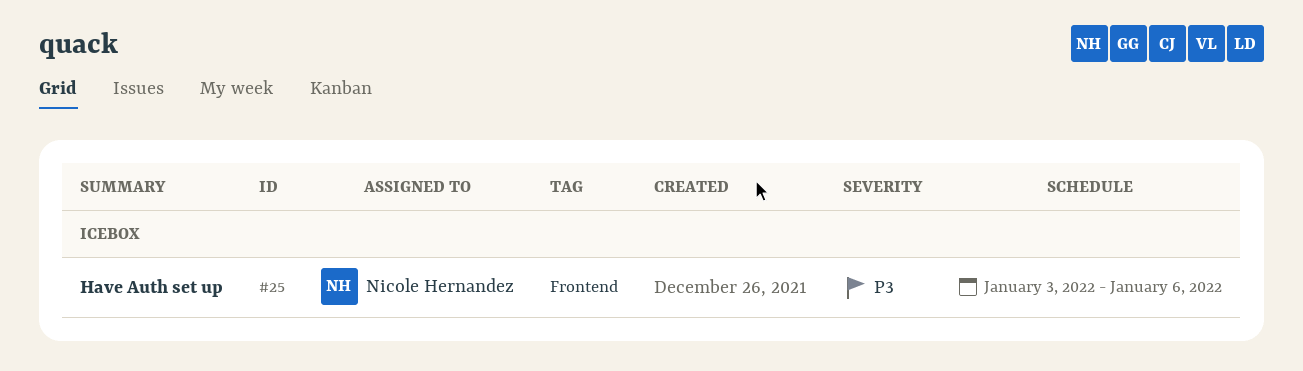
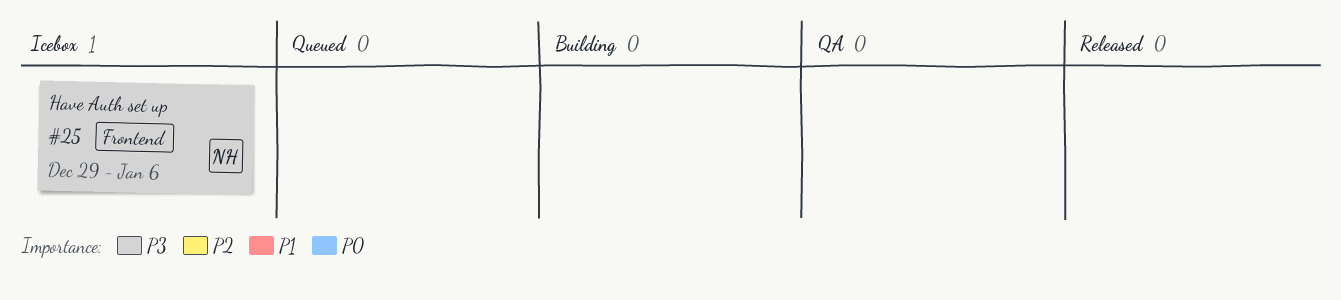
#25, start: Jan 3 -> Dec 29

